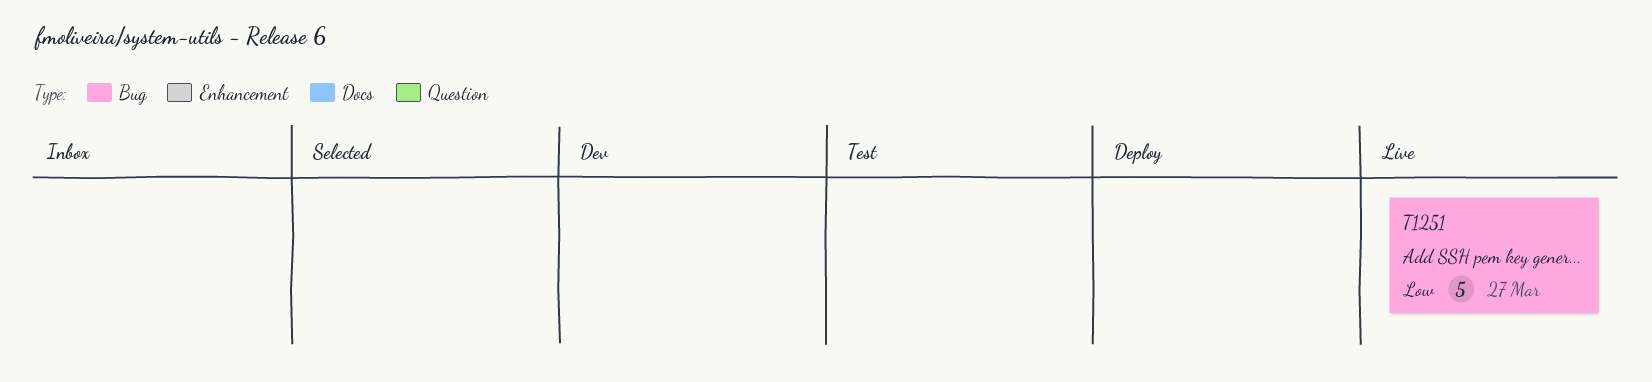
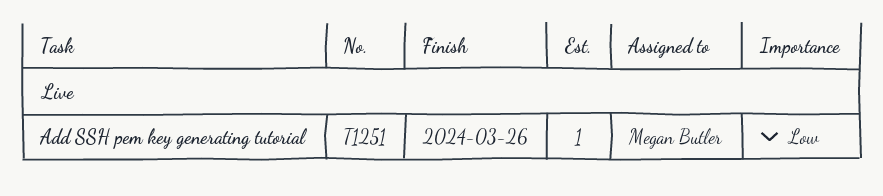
T1251, estimate: 5 -> 1
T1251, due: Mar 27 -> Mar 26

